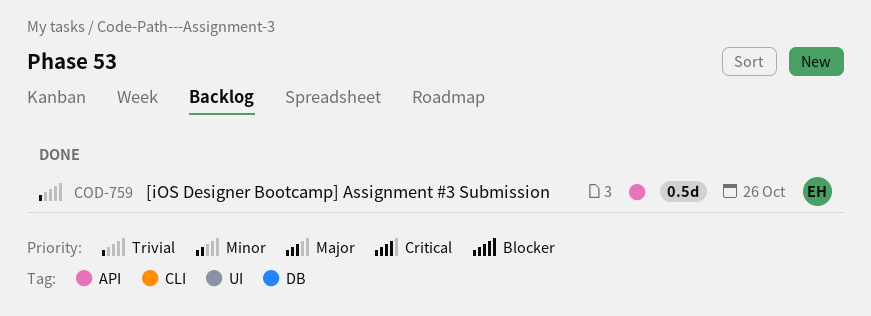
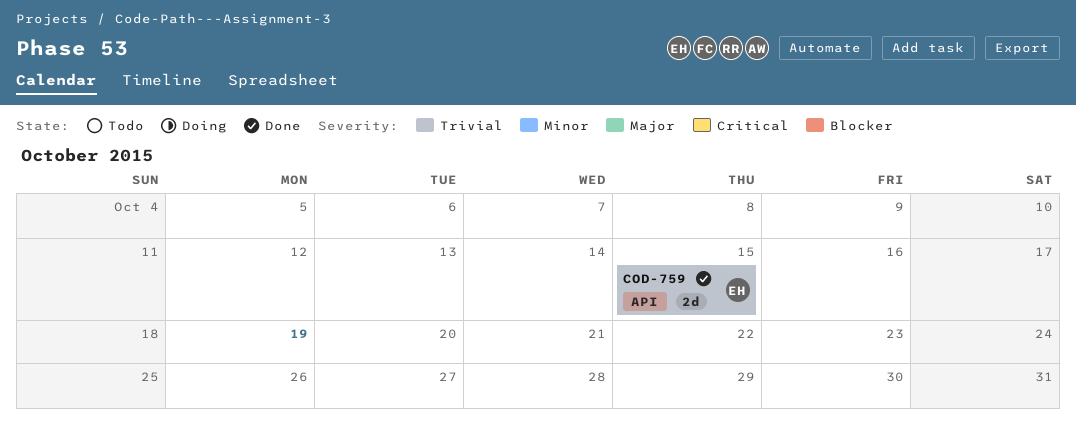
COD-759, estimate: 0.5d -> 2d
COD-759, due: Oct 26 -> Oct 15

